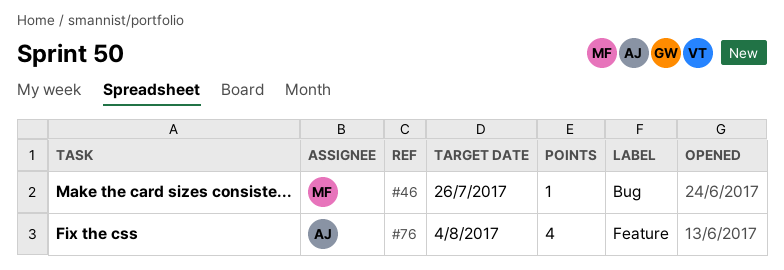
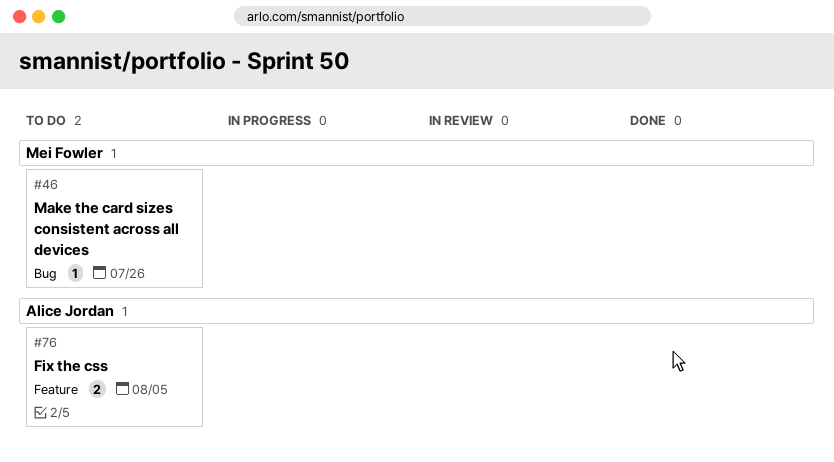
#76, estimate: 4 -> 2
#76, due: Aug 4 -> Aug 5

